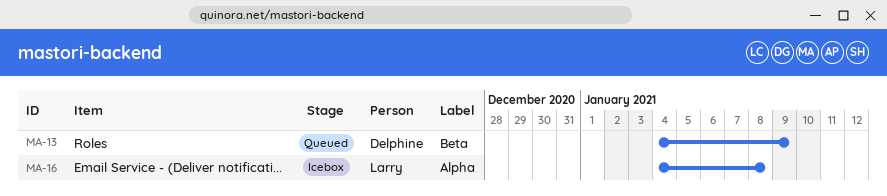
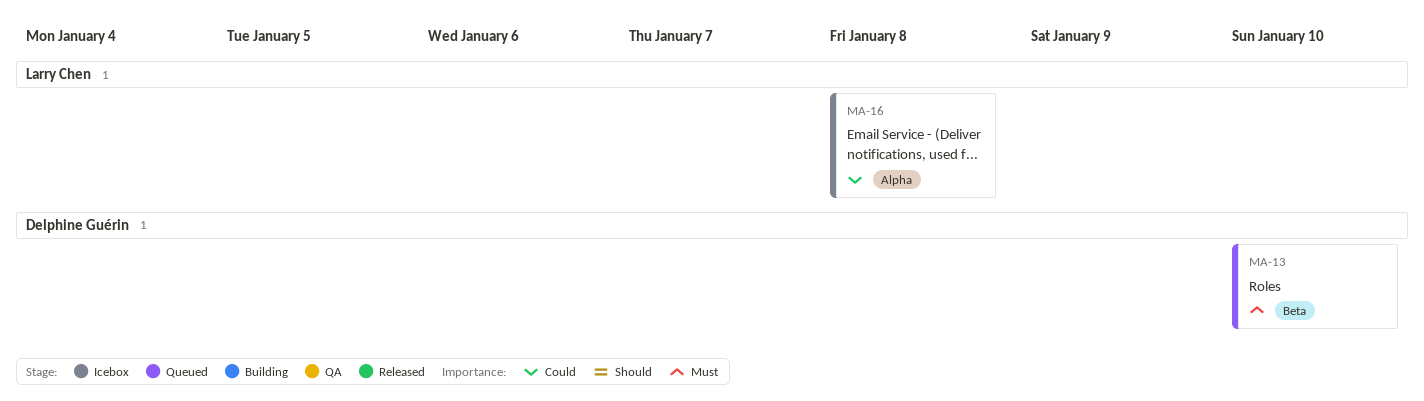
MA-13, due: Jan 9 -> Jan 10

